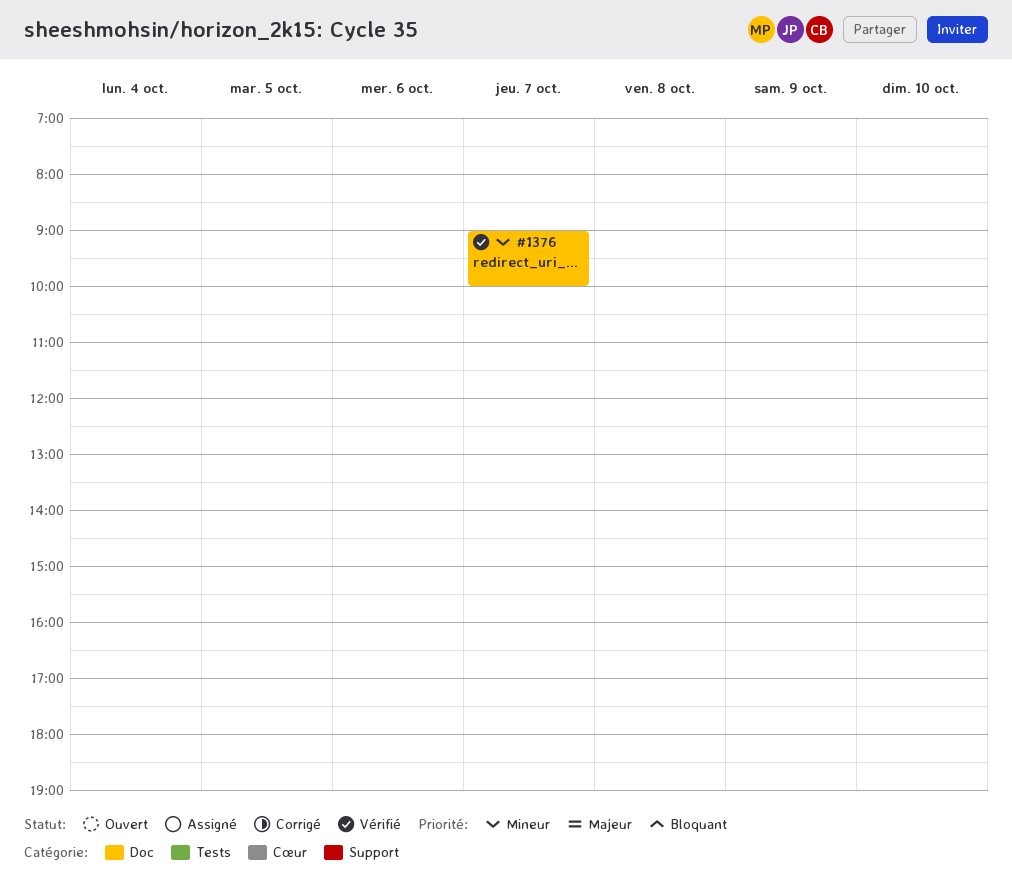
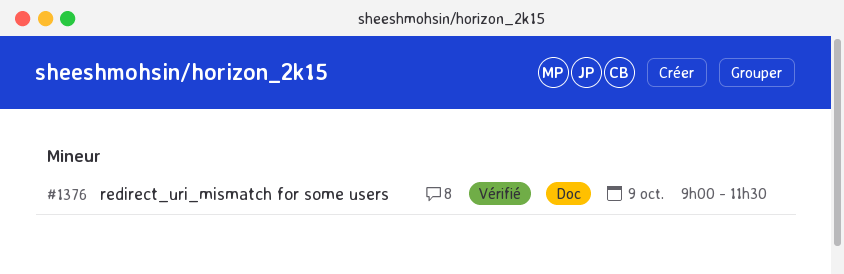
#1376, day: Oct 7 -> Oct 9
#1376, ends: 10:00 -> 11:30

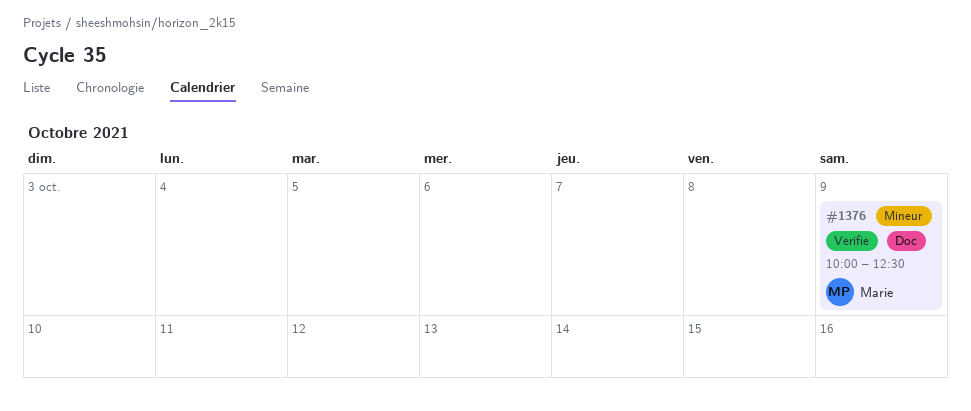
#1376, begins: 09:00 -> 10:00
#1376, ends: 11:30 -> 12:30

